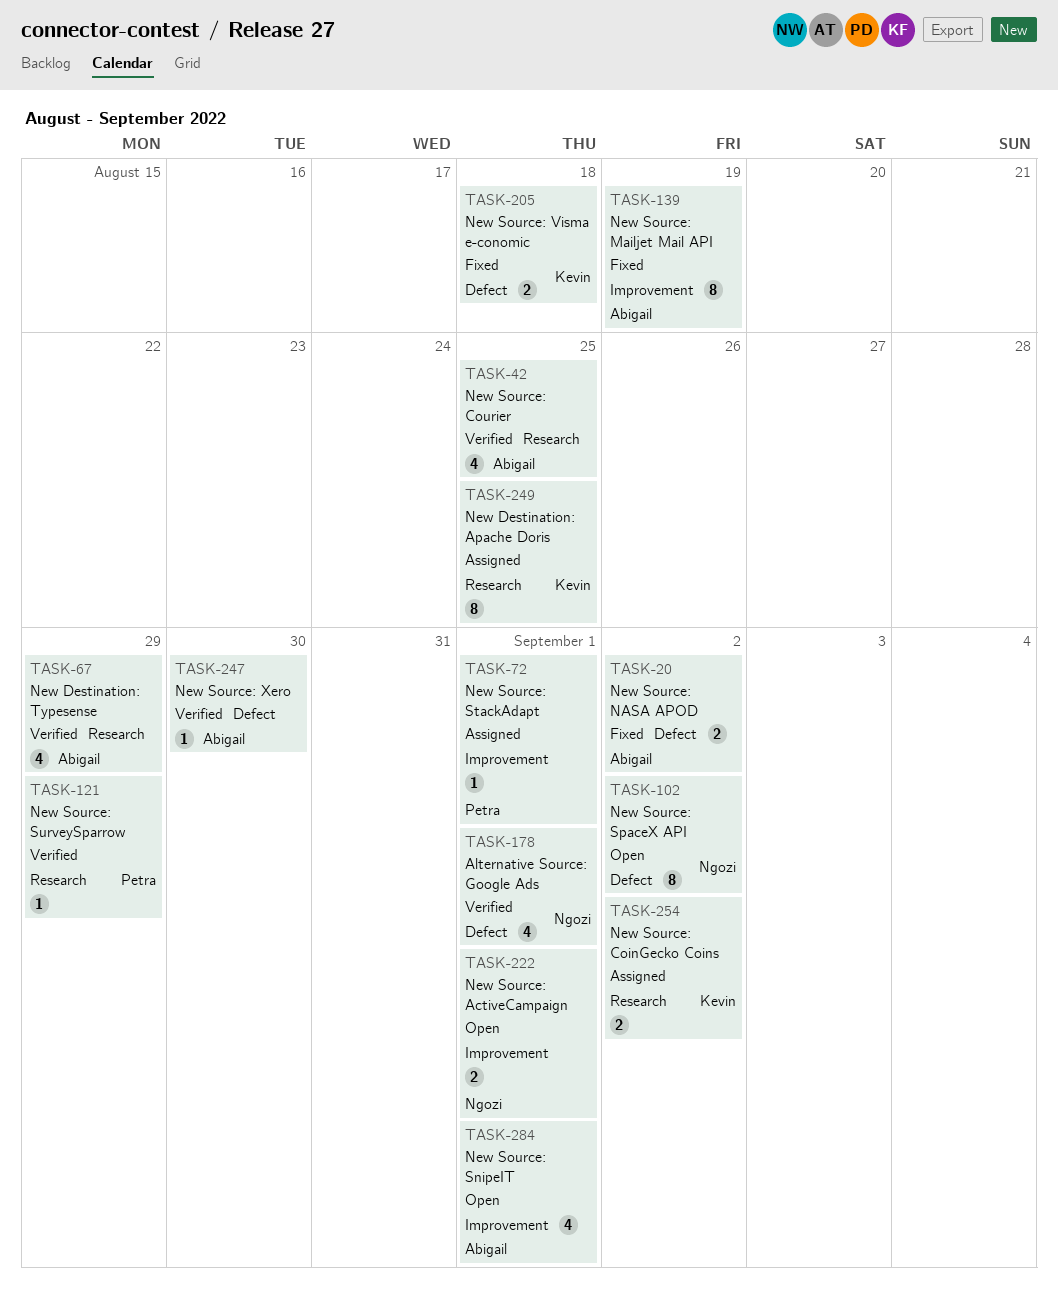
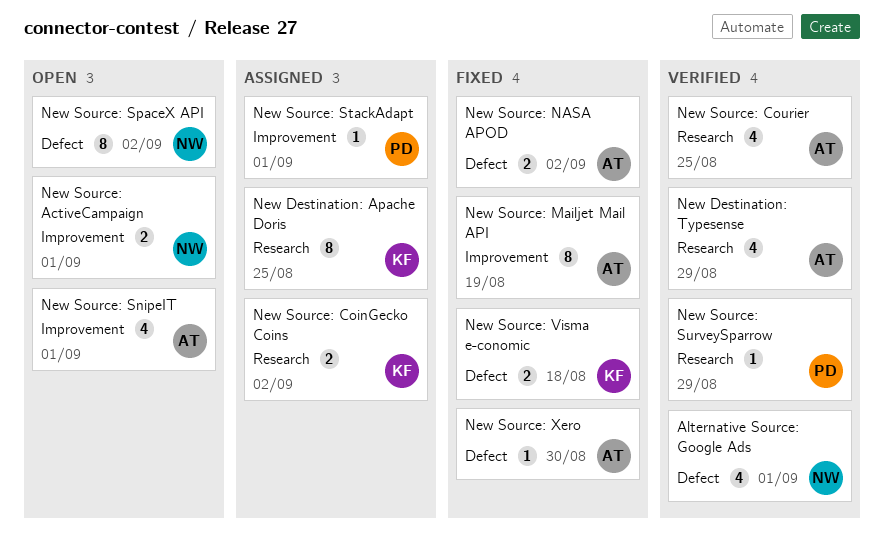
New Source: Xero, status: Verified -> Fixed

